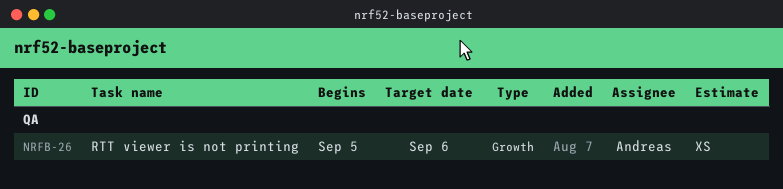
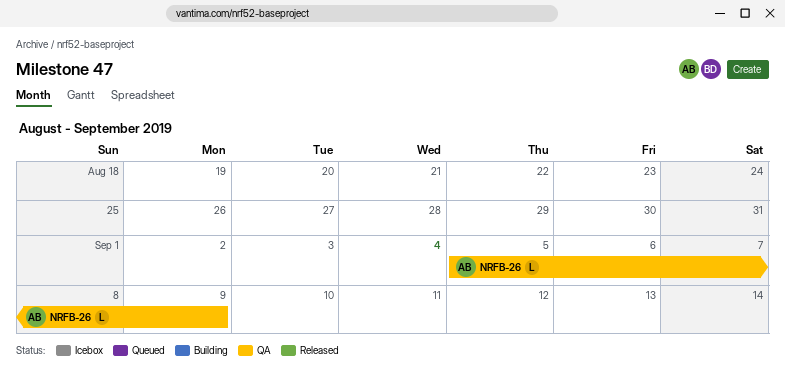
NRFB-26, estimate: XS -> L
NRFB-26, due: Sep 6 -> Sep 9

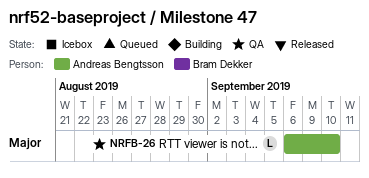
NRFB-26, start: Sep 5 -> Sep 6
NRFB-26, due: Sep 9 -> Sep 10

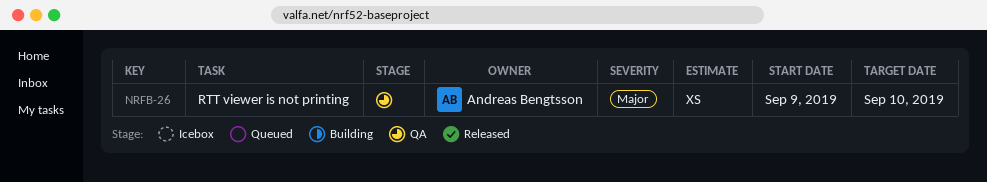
NRFB-26, estimate: L -> XS
NRFB-26, start: Sep 6 -> Sep 9

